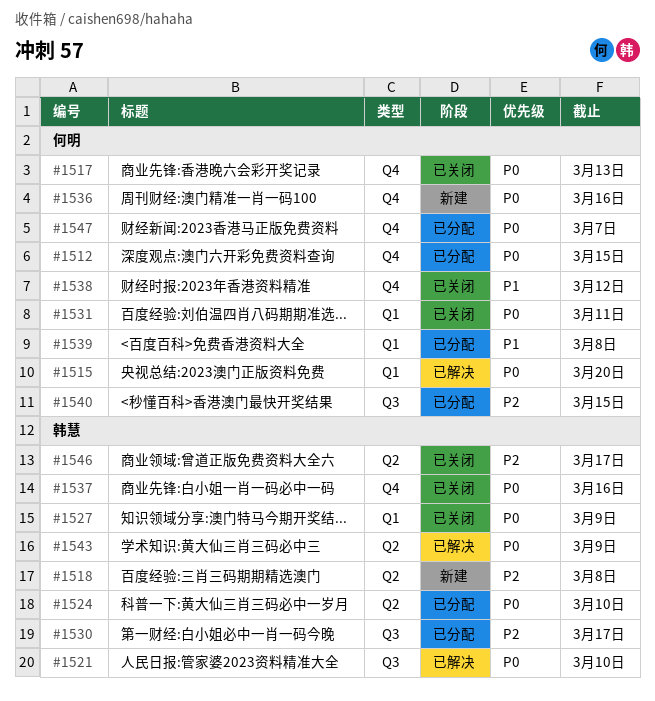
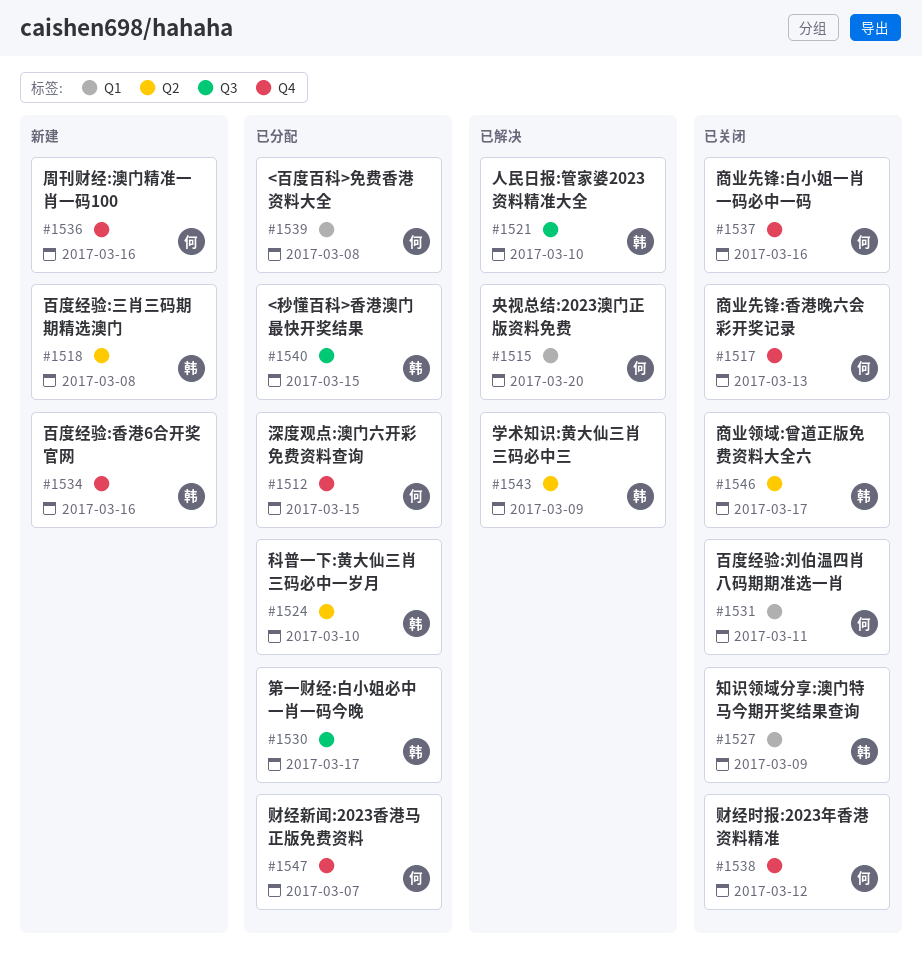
#1534: none -> present
#1537, owner: 韩慧 -> 何明
#1540, owner: 何明 -> 韩慧

